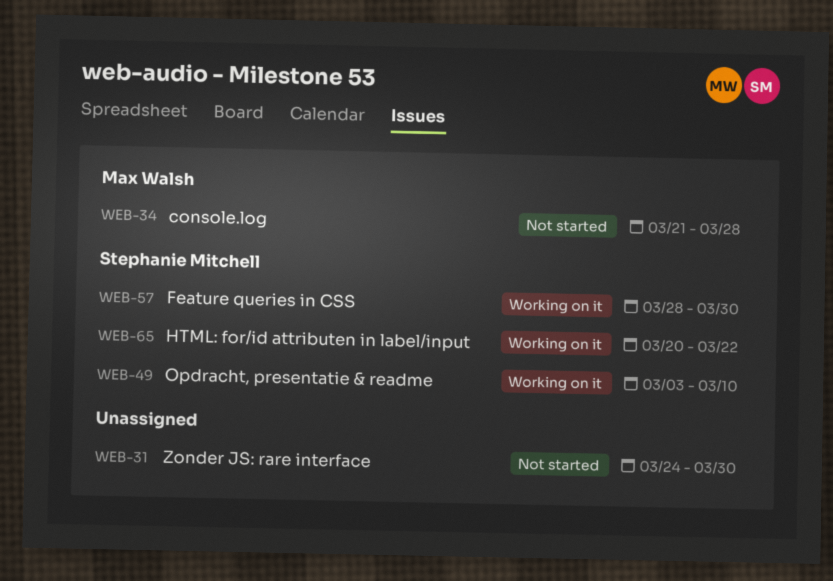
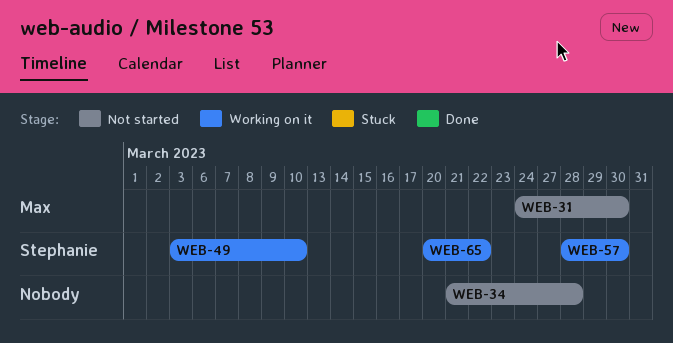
WEB-31, owner: none -> Max Walsh
WEB-34, owner: Max Walsh -> none

